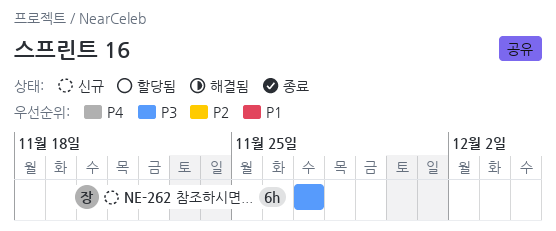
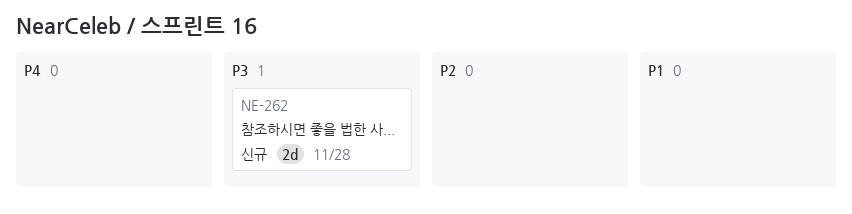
NE-262, estimate: 6h -> 2d
NE-262, due: Nov 27 -> Nov 28

